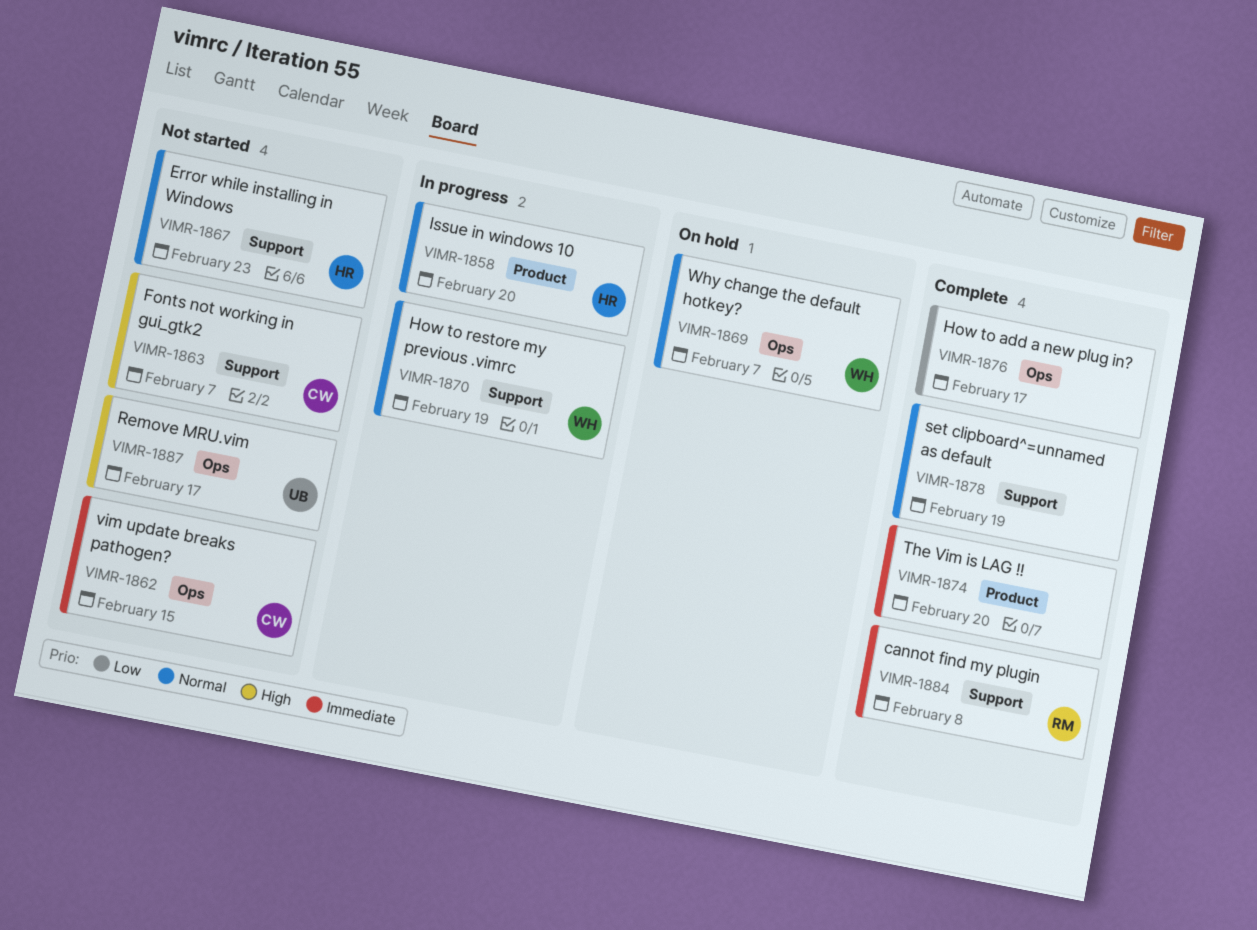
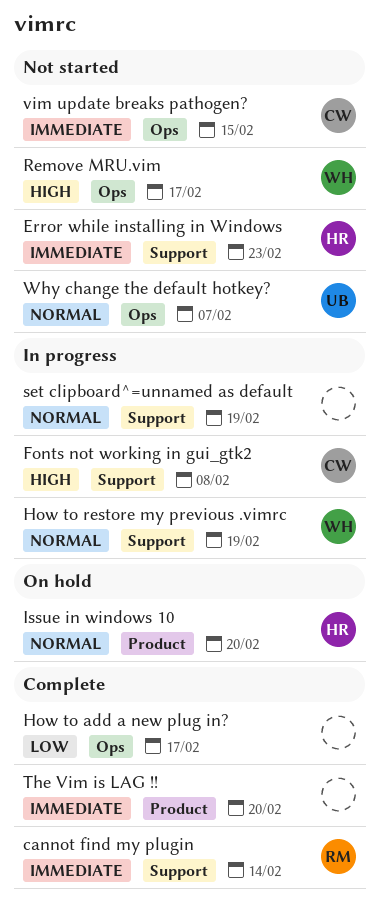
cannot find my plugin, due: Feb 8 -> Feb 14
Error while installing in Windows, priority: Normal -> Immediate
Fonts not working in gui_gtk2, status: Not started -> In progress
Fonts not working in gui_gtk2, due: Feb 7 -> Feb 8
Issue in windows 10, status: In progress -> On hold
Remove MRU.vim, owner: UB -> WH
set clipboard^=unnamed as default, status: Complete -> In progress
Why change the default hotkey?, status: On hold -> Not started
Why change the default hotkey?, owner: WH -> UB

